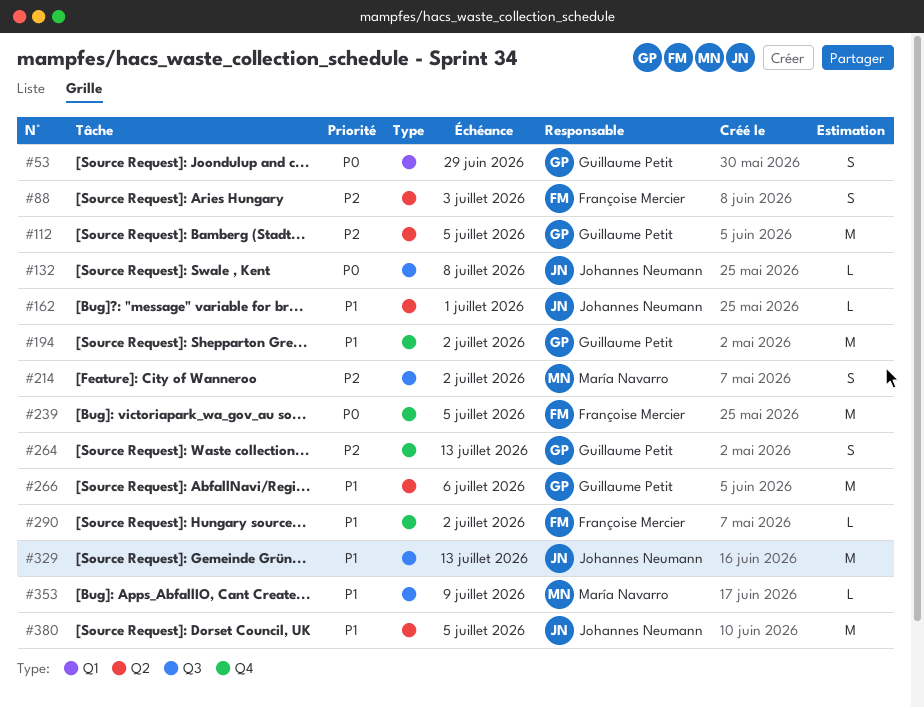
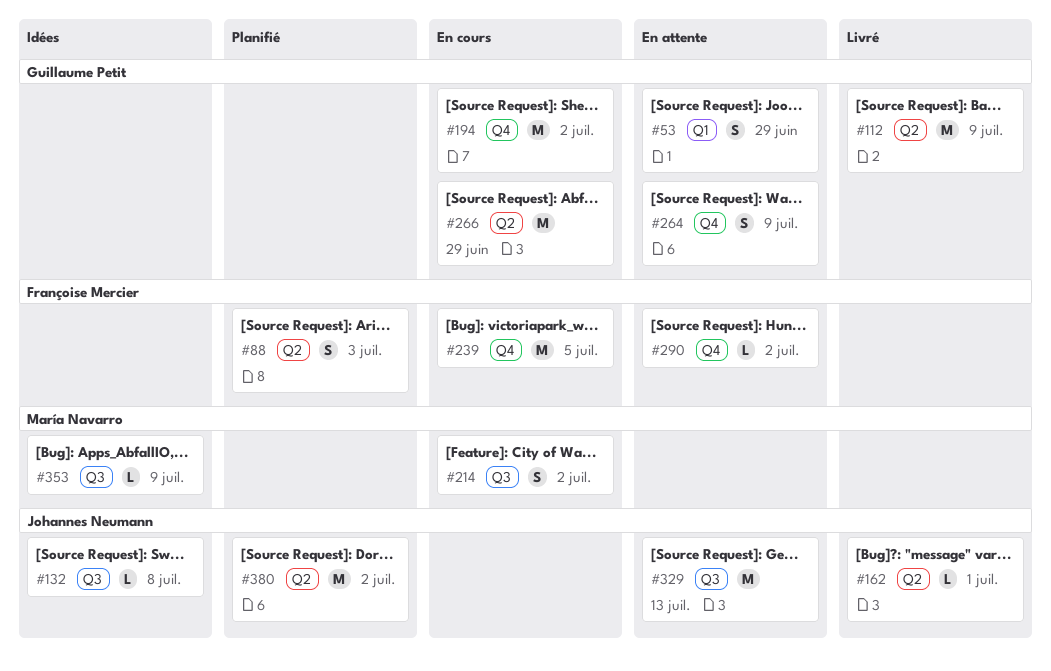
#112, due: Jul 5 -> Jul 9
#264, due: Jul 13 -> Jul 9
#266, due: Jul 6 -> Jun 29
#380, due: Jul 5 -> Jul 2

